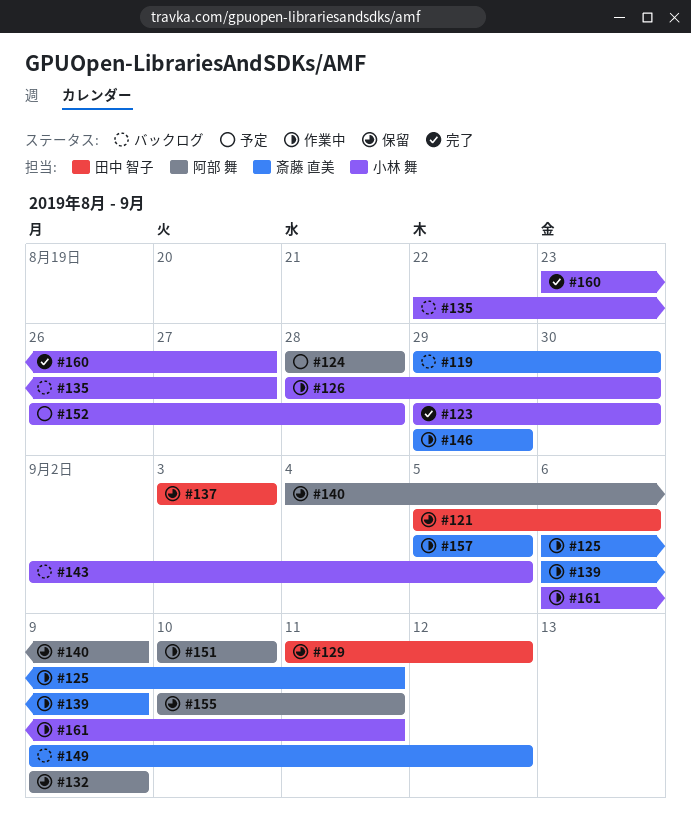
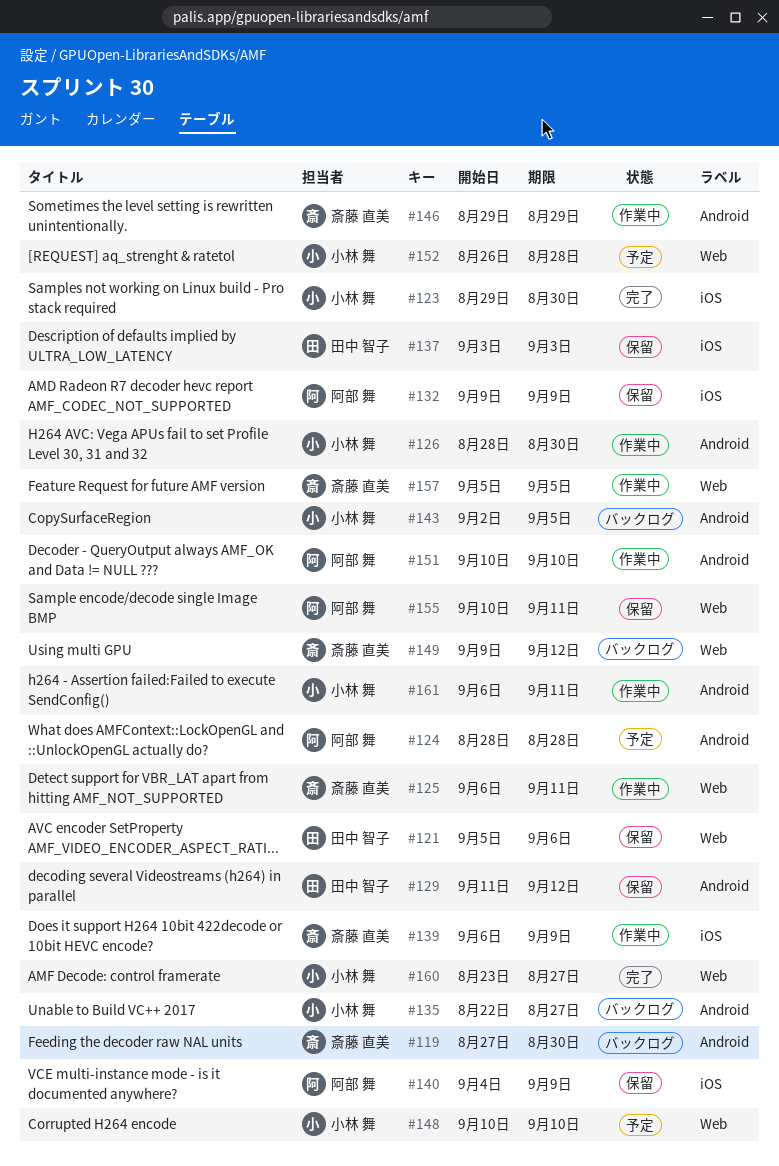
#119, start: Aug 29 -> Aug 27
#148: none -> present

